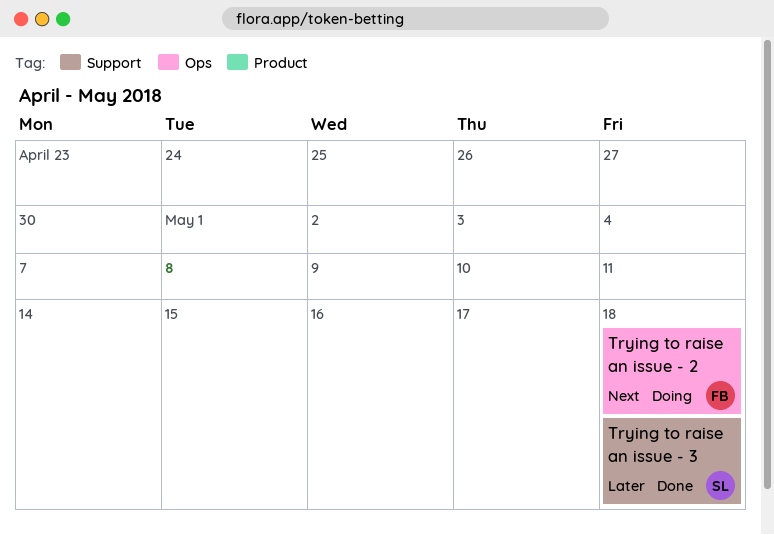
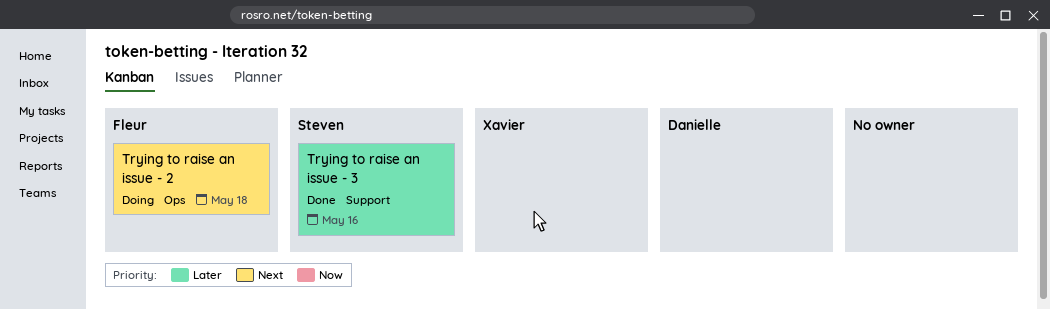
Trying to raise an issue - 3, due: May 18 -> May 16

